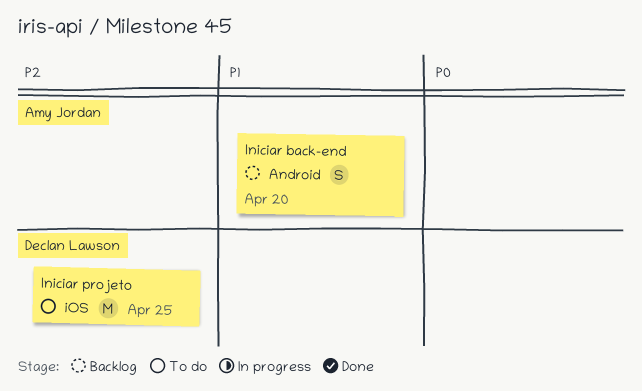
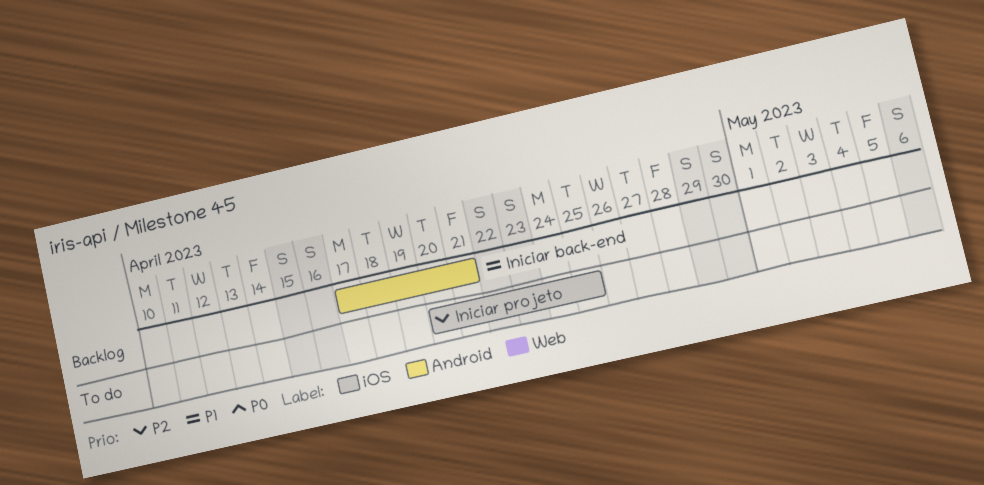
Iniciar back-end, due: Apr 20 -> Apr 21

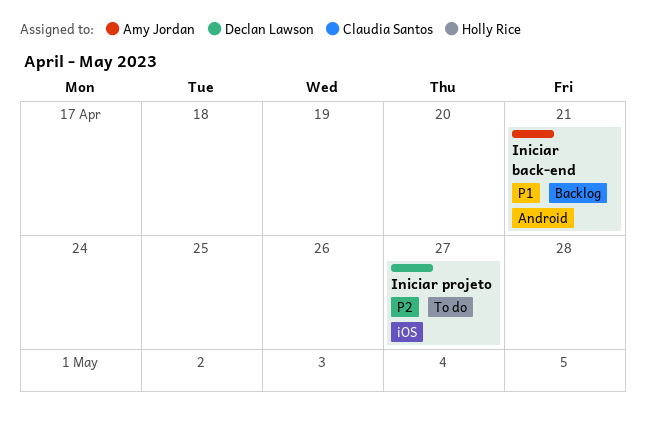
Iniciar projeto, due: Apr 25 -> Apr 27

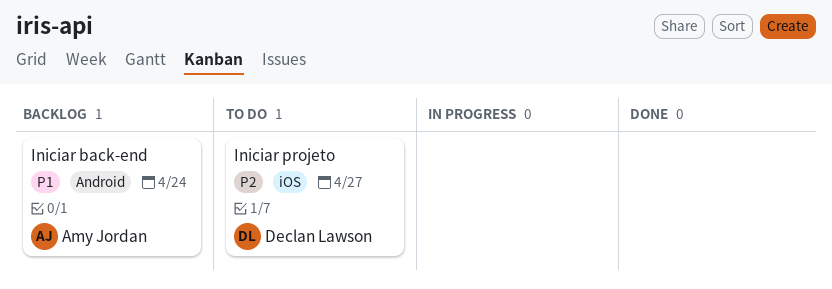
Iniciar back-end, due: Apr 21 -> Apr 24

